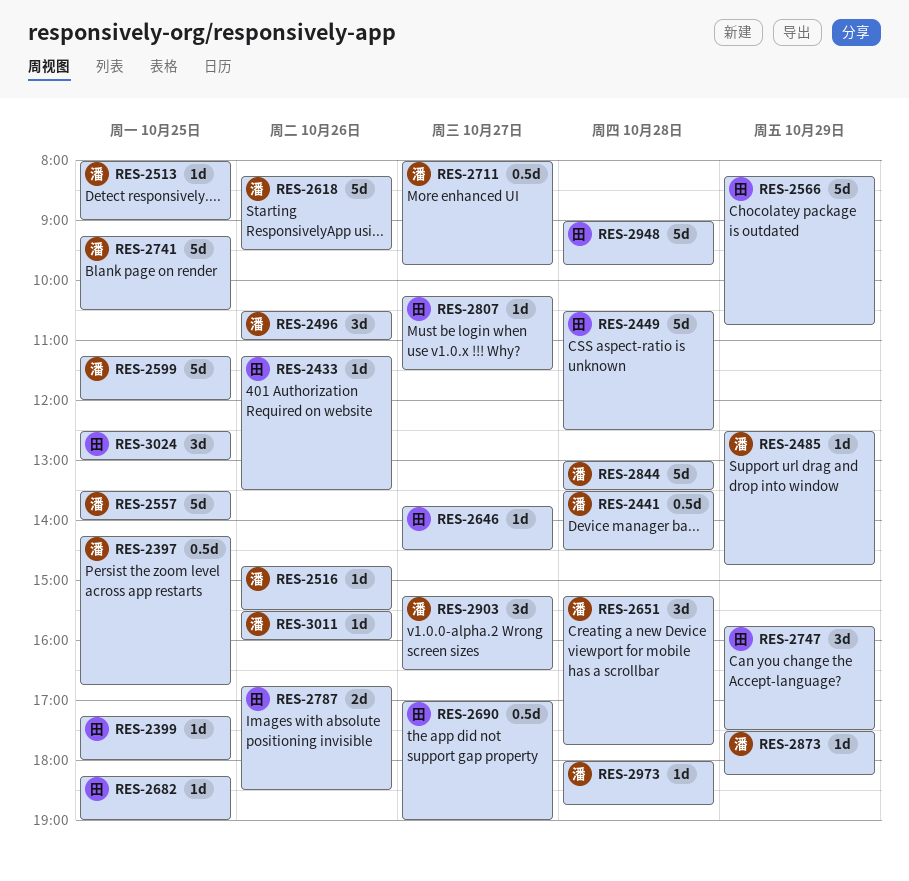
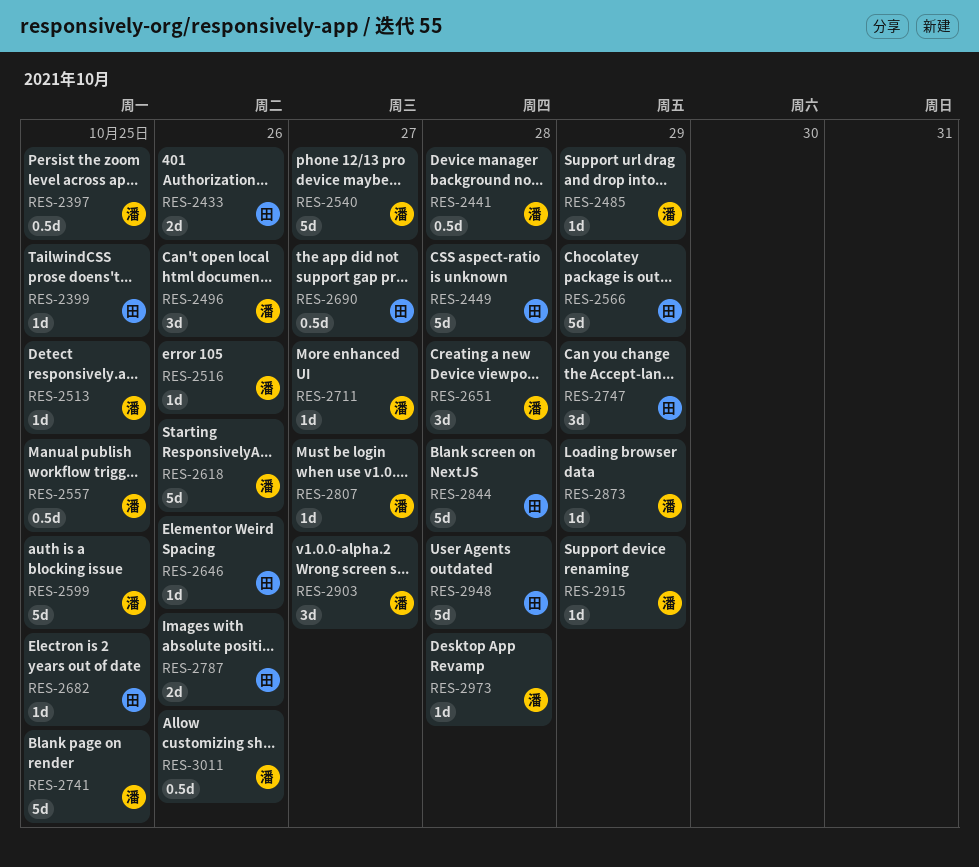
RES-2433, estimate: 1d -> 2d
RES-2540: none -> present
RES-2557, estimate: 5d -> 0.5d
RES-2646, day: Oct 27 -> Oct 26
RES-2711, estimate: 0.5d -> 1d
RES-2807, owner: 田 -> 潘
RES-2844, owner: 潘 -> 田
RES-2915: none -> present
RES-3011, estimate: 1d -> 0.5d
RES-3024: present -> none

